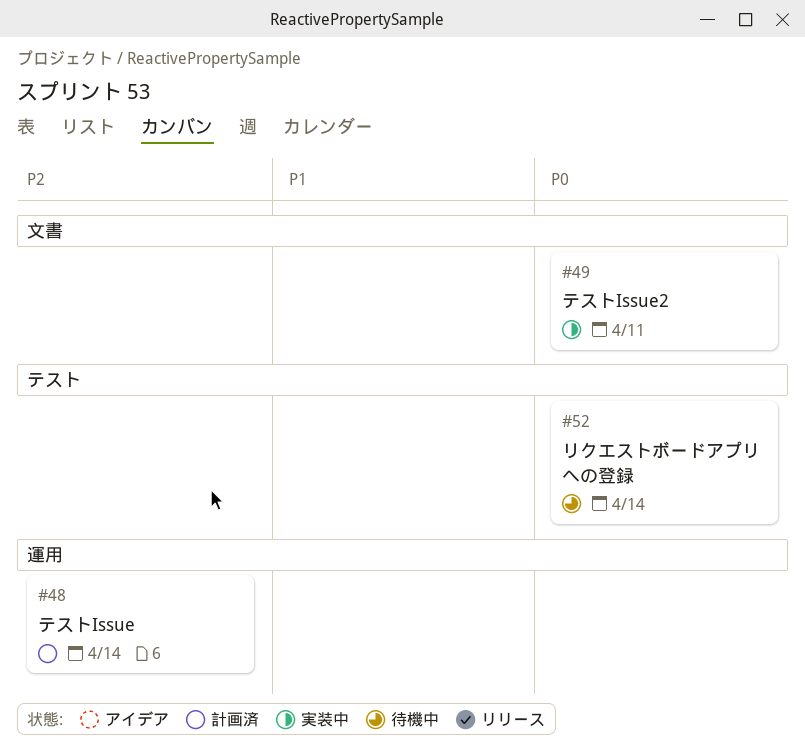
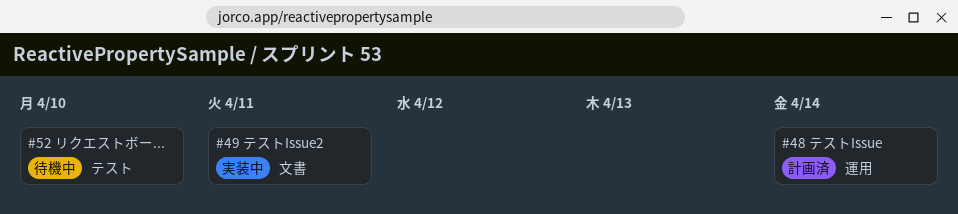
#52, due: Apr 14 -> Apr 10

